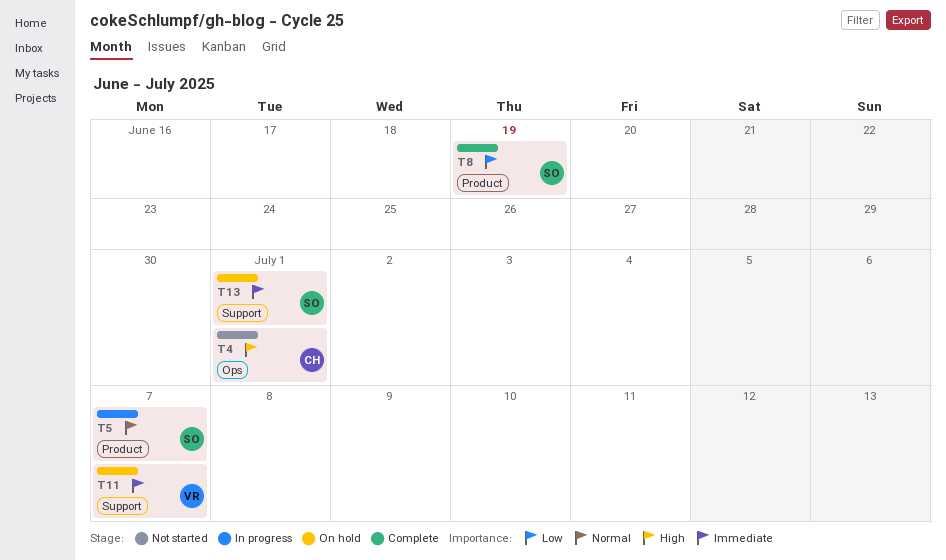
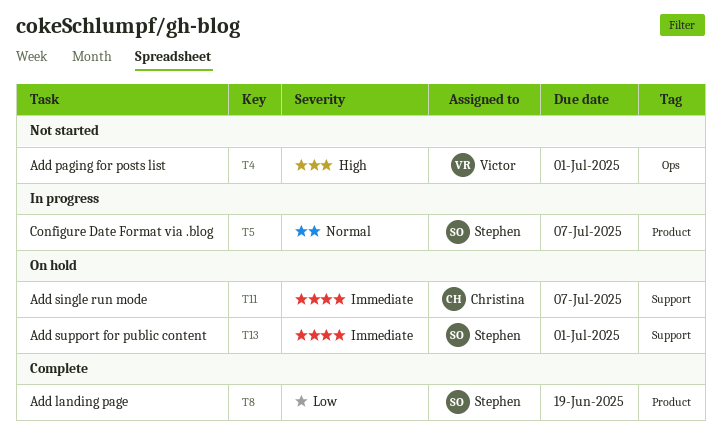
T4, owner: Christina -> Victor
T11, owner: Victor -> Christina

